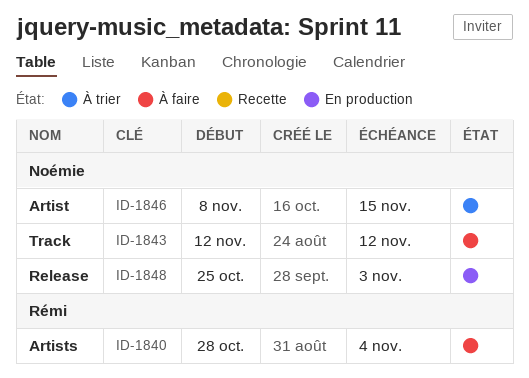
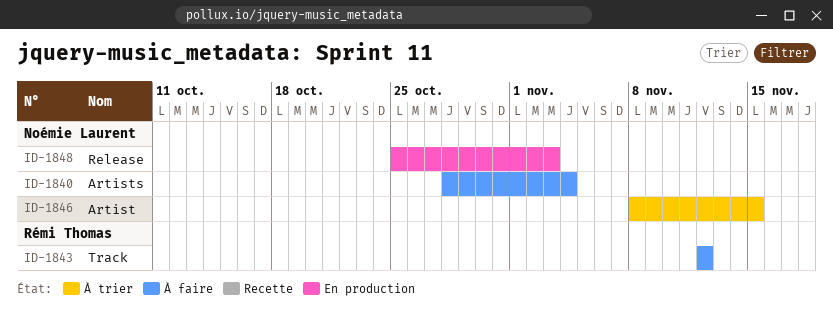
ID-1840, owner: Rémi Thomas -> Noémie Laurent
ID-1843, owner: Noémie Laurent -> Rémi Thomas

